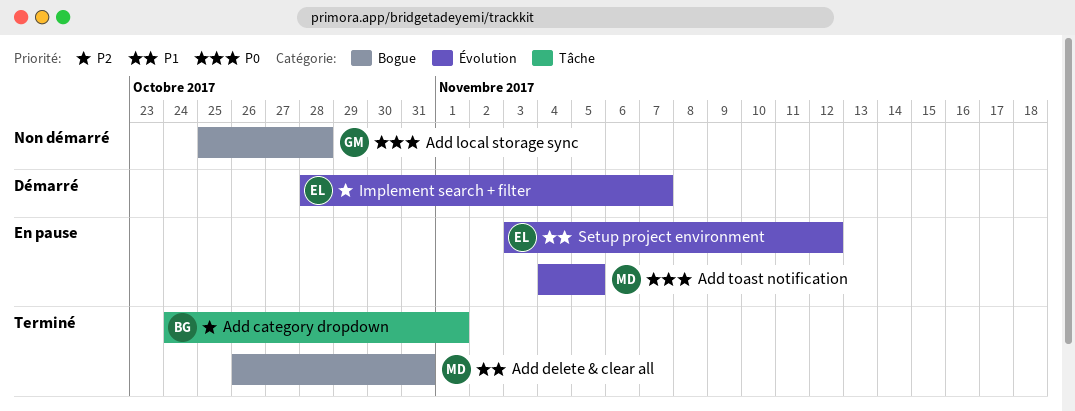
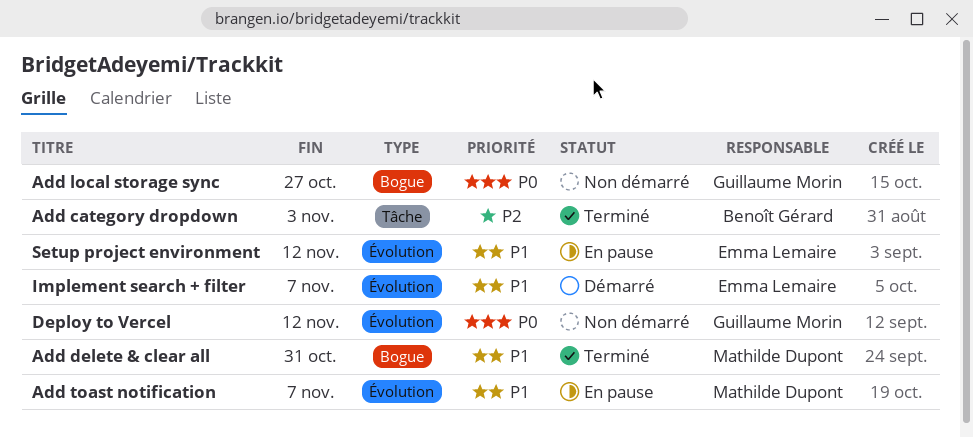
Add category dropdown, due: Nov 1 -> Nov 3
Add local storage sync, due: Oct 28 -> Oct 27
Add toast notification, priority: P0 -> P1
Add toast notification, due: Nov 5 -> Nov 7
Deploy to Vercel: none -> present
Implement search + filter, priority: P2 -> P1

